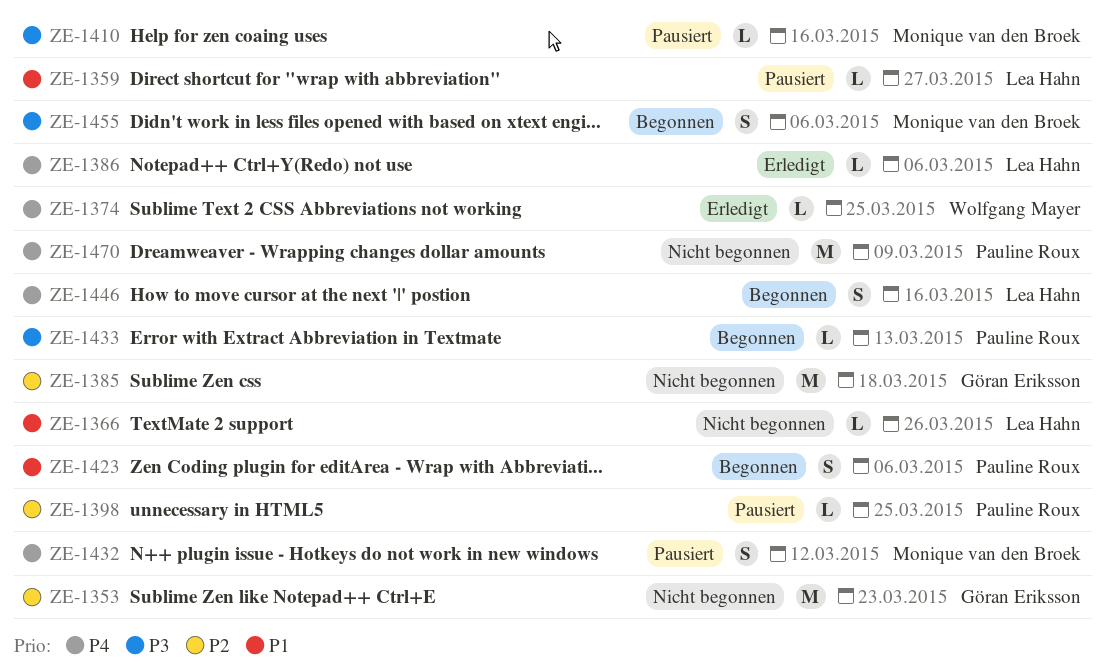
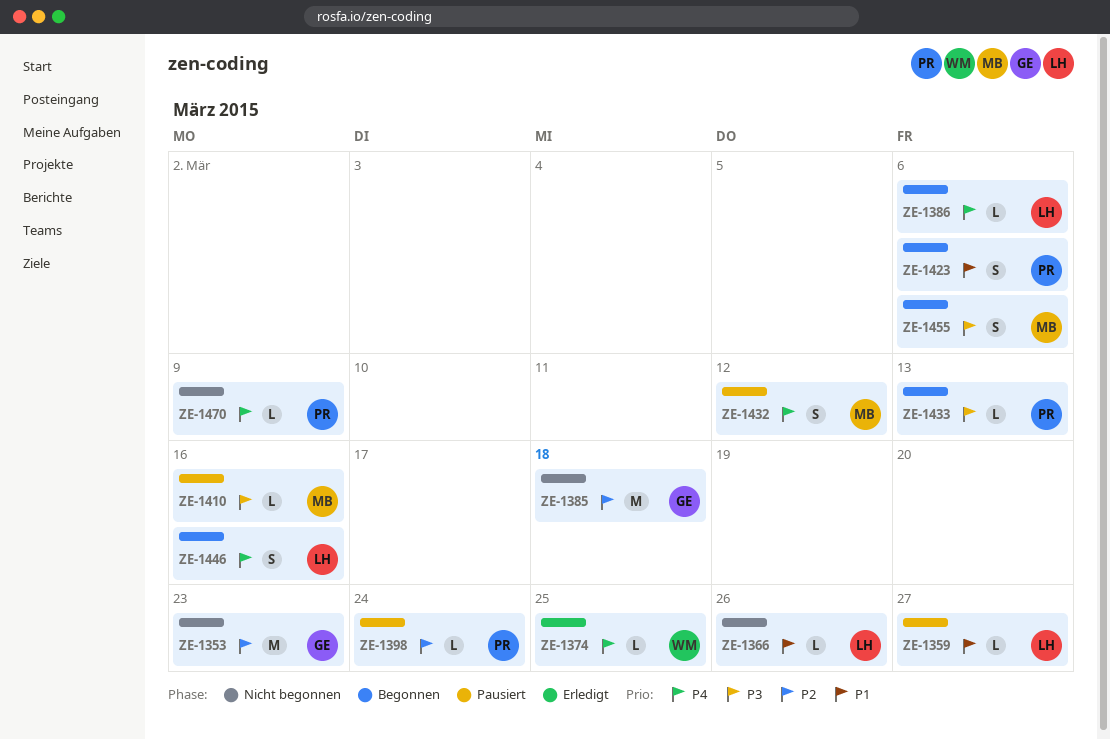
ZE-1386, status: Erledigt -> Begonnen
ZE-1398, due: Mar 25 -> Mar 24
ZE-1470, estimate: M -> L

